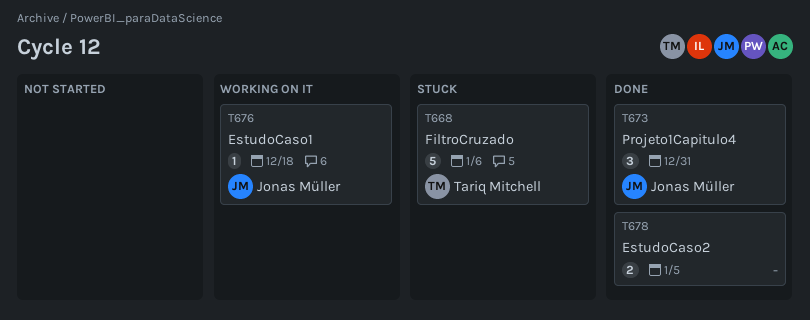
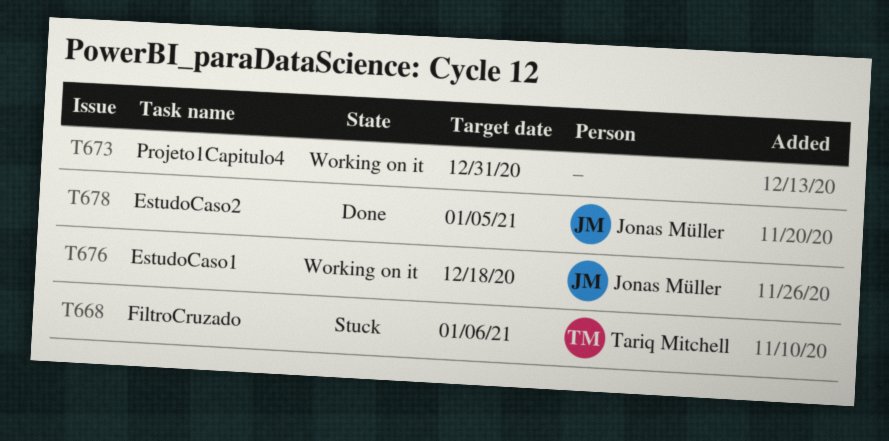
T673, status: Done -> Working on it
T673, owner: Jonas Müller -> none
T678, owner: none -> Jonas Müller

